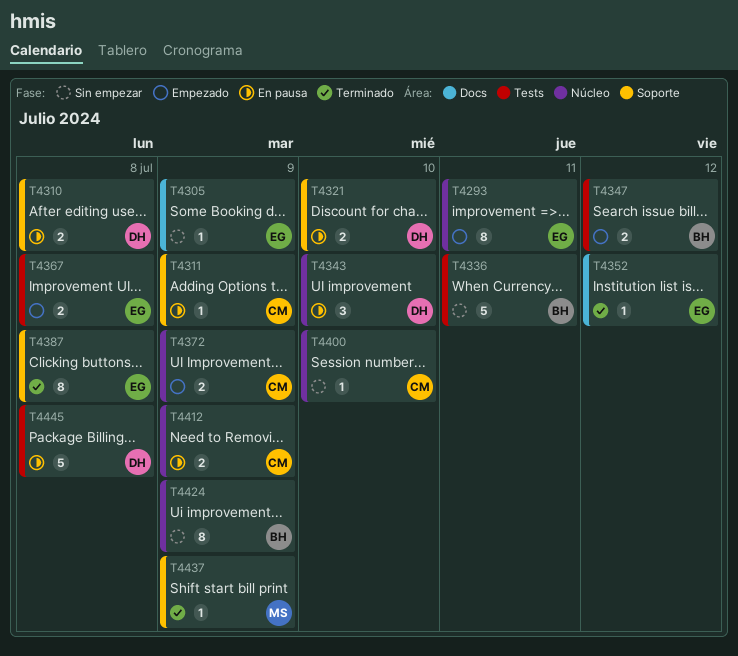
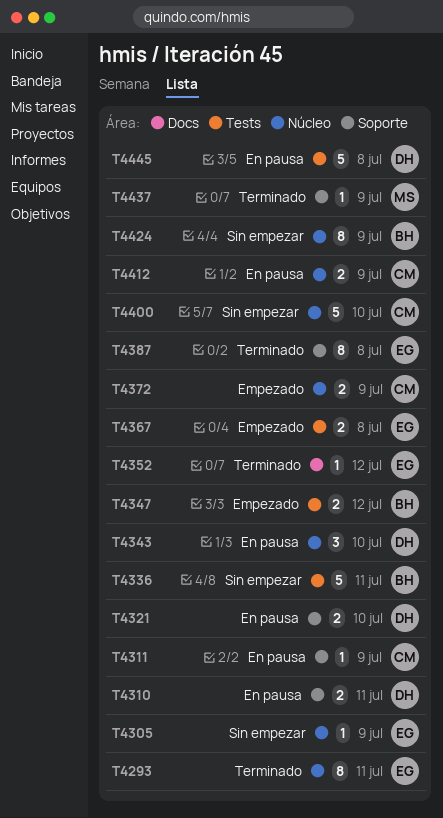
T4293, status: Empezado -> Terminado
T4305, label: Docs -> Núcleo
T4310, due: Jul 8 -> Jul 11
T4400, estimate: 1 -> 5

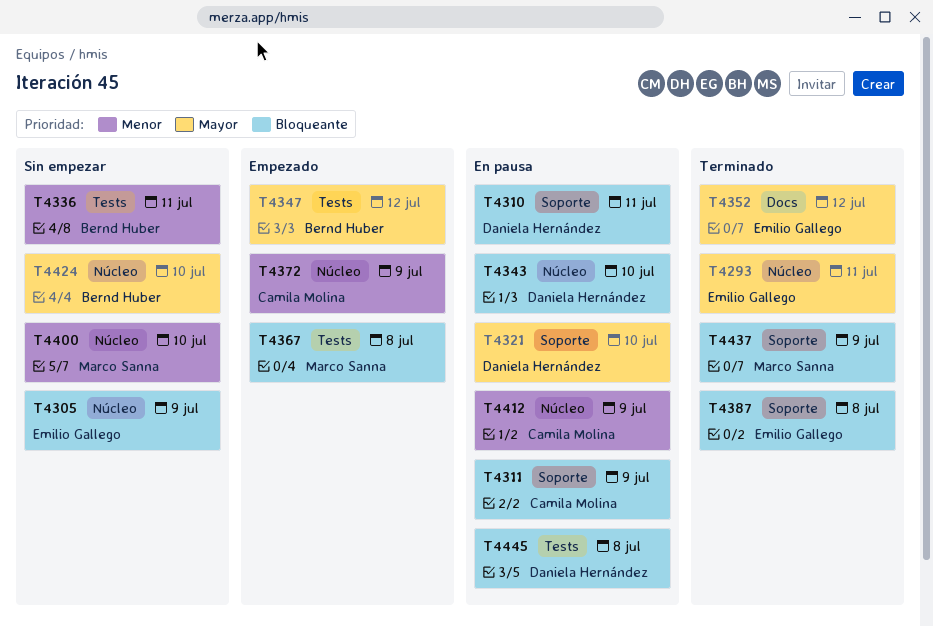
T4367, owner: Emilio Gallego -> Marco Sanna
T4400, owner: Camila Molina -> Marco Sanna
T4424, due: Jul 9 -> Jul 10

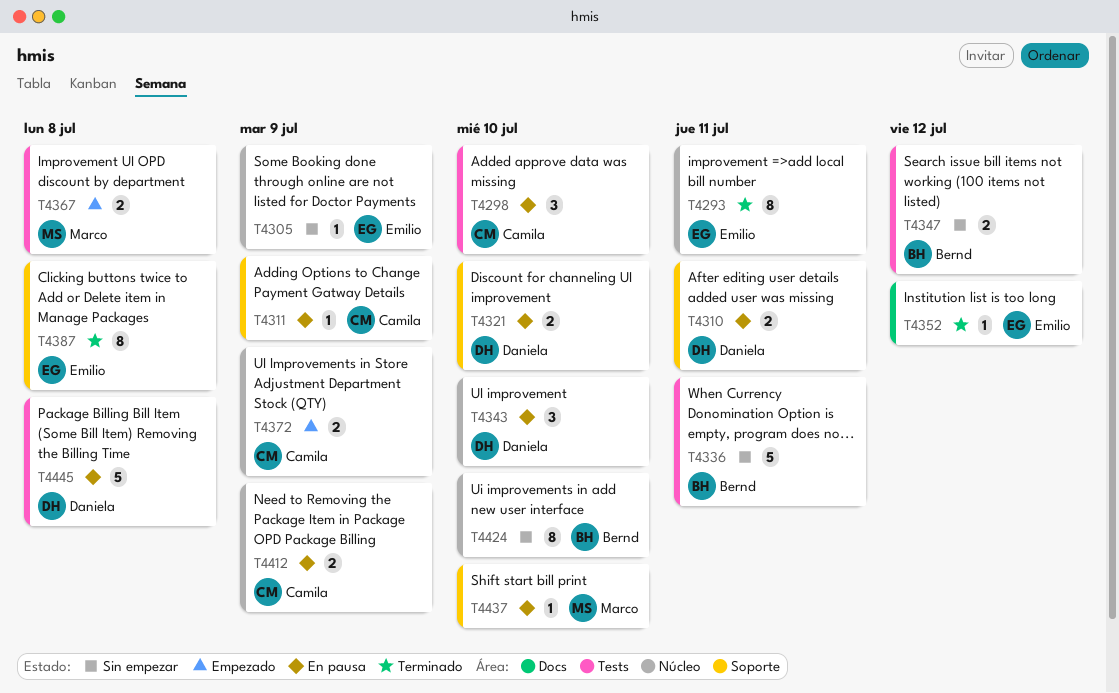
T4298: none -> present
T4347, status: Empezado -> Sin empezar
T4400: present -> none
T4437, status: Terminado -> En pausa
T4437, due: Jul 9 -> Jul 10

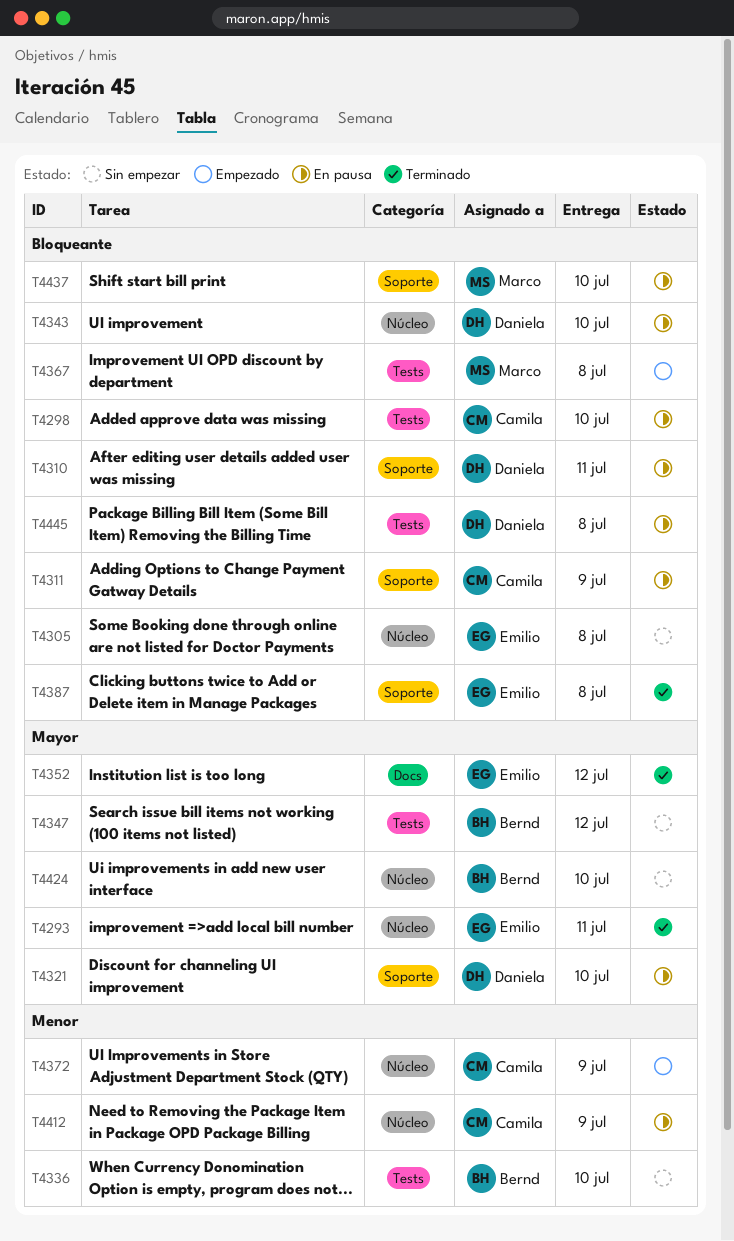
T4305, due: Jul 9 -> Jul 8
T4336, due: Jul 11 -> Jul 10

